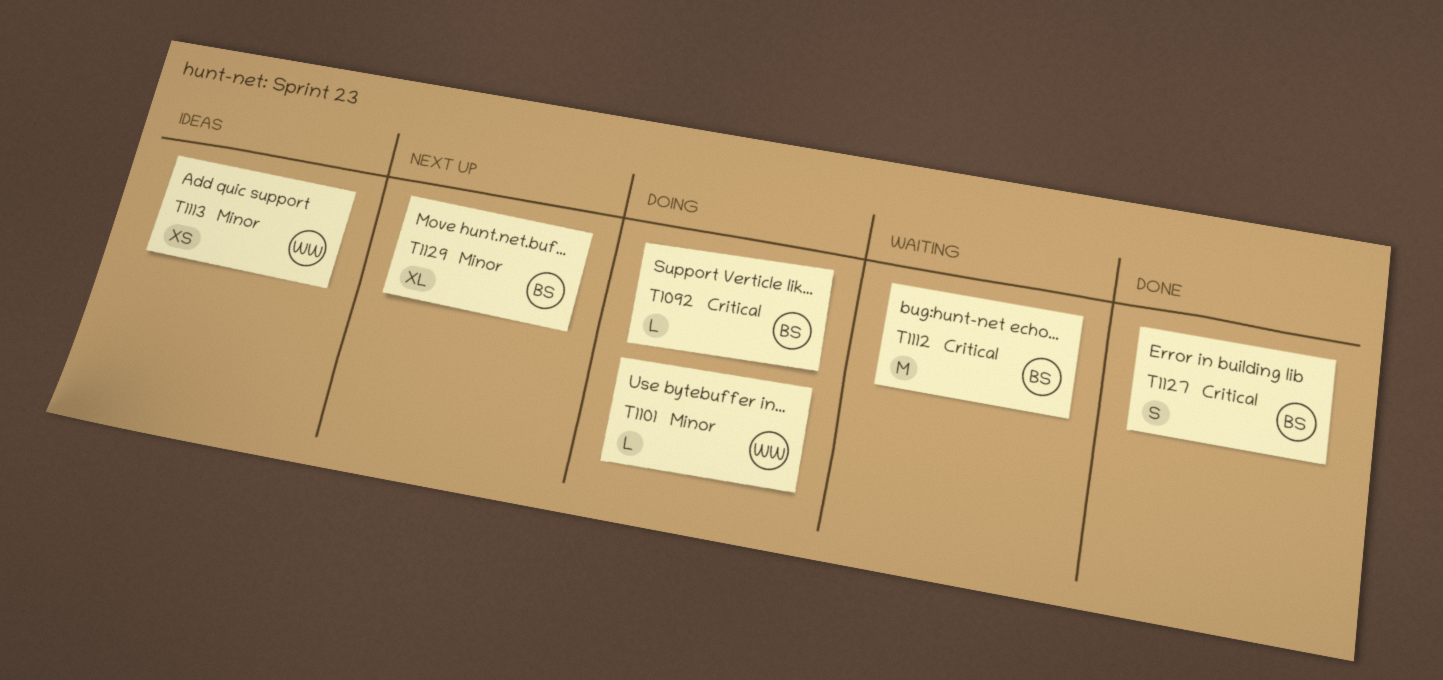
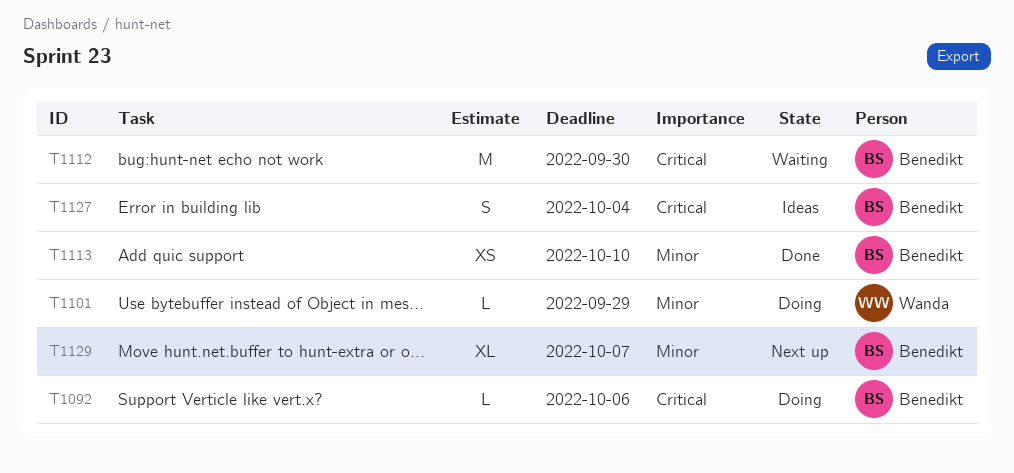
T1113, status: Ideas -> Done
T1113, owner: Wanda -> Benedikt
T1127, status: Done -> Ideas

